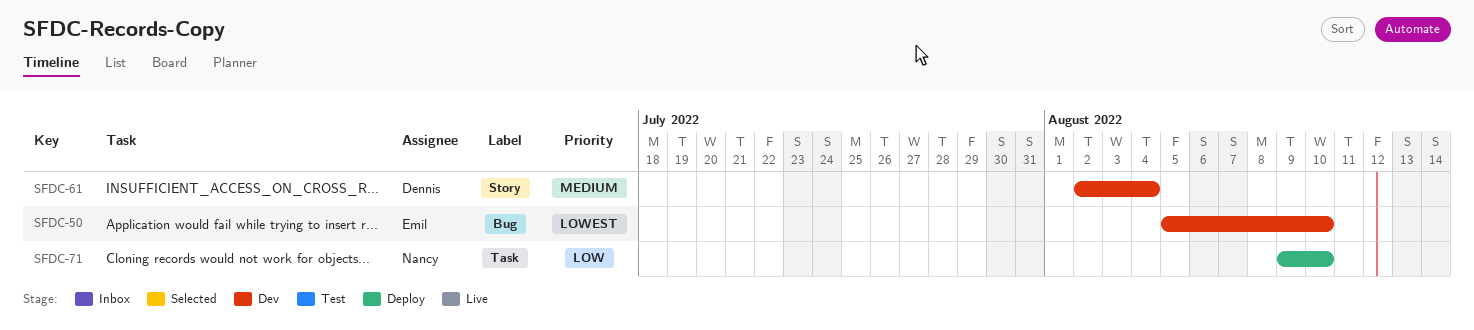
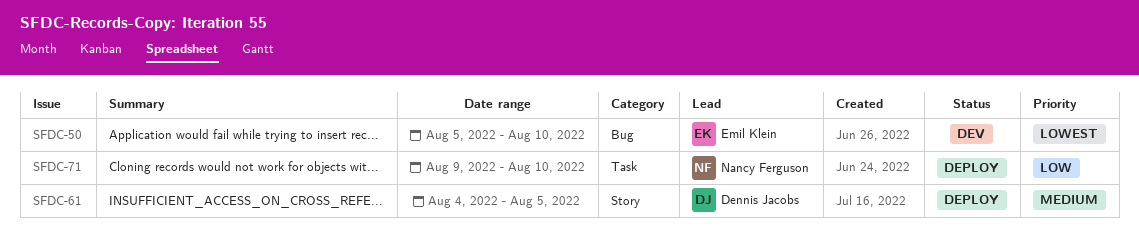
SFDC-61, status: Dev -> Deploy
SFDC-61, start: Aug 2 -> Aug 4
SFDC-61, due: Aug 4 -> Aug 5

